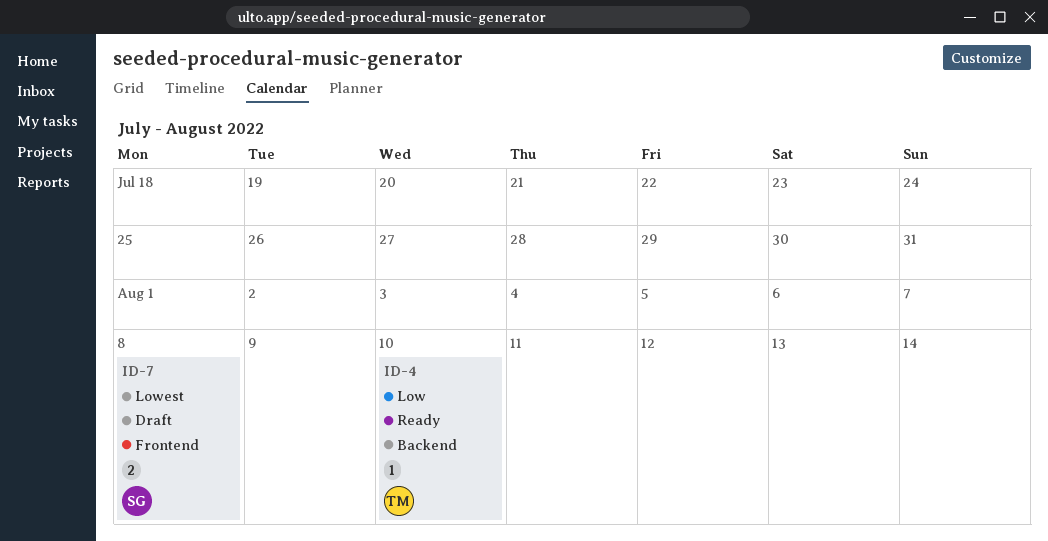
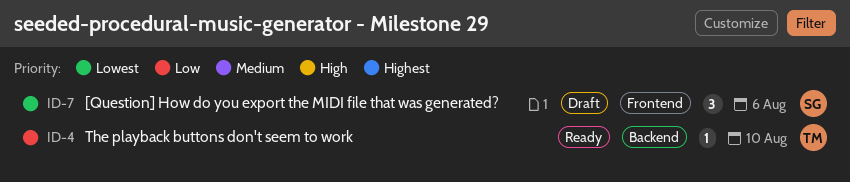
ID-7, estimate: 2 -> 3
ID-7, due: Aug 8 -> Aug 6

